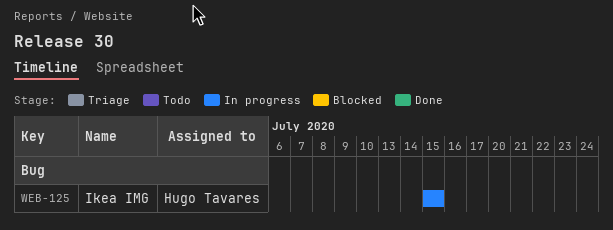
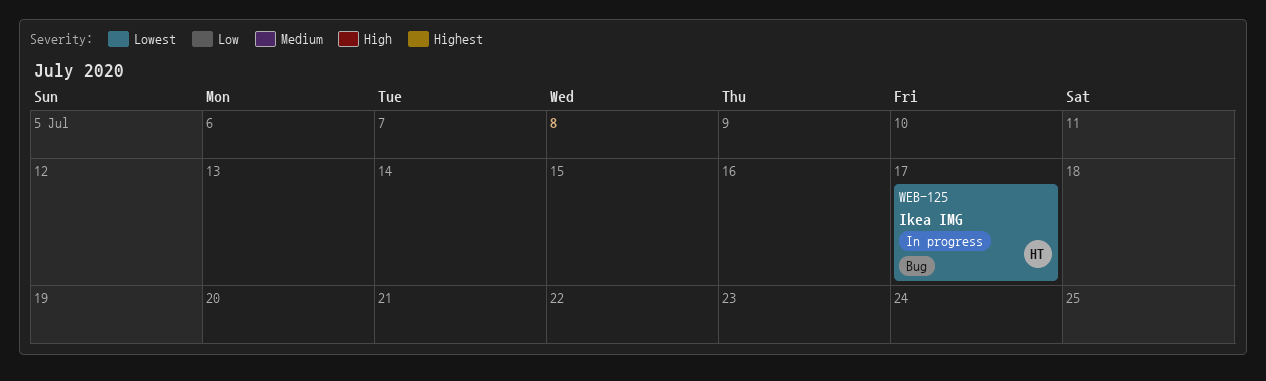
WEB-125, due: Jul 15 -> Jul 17

